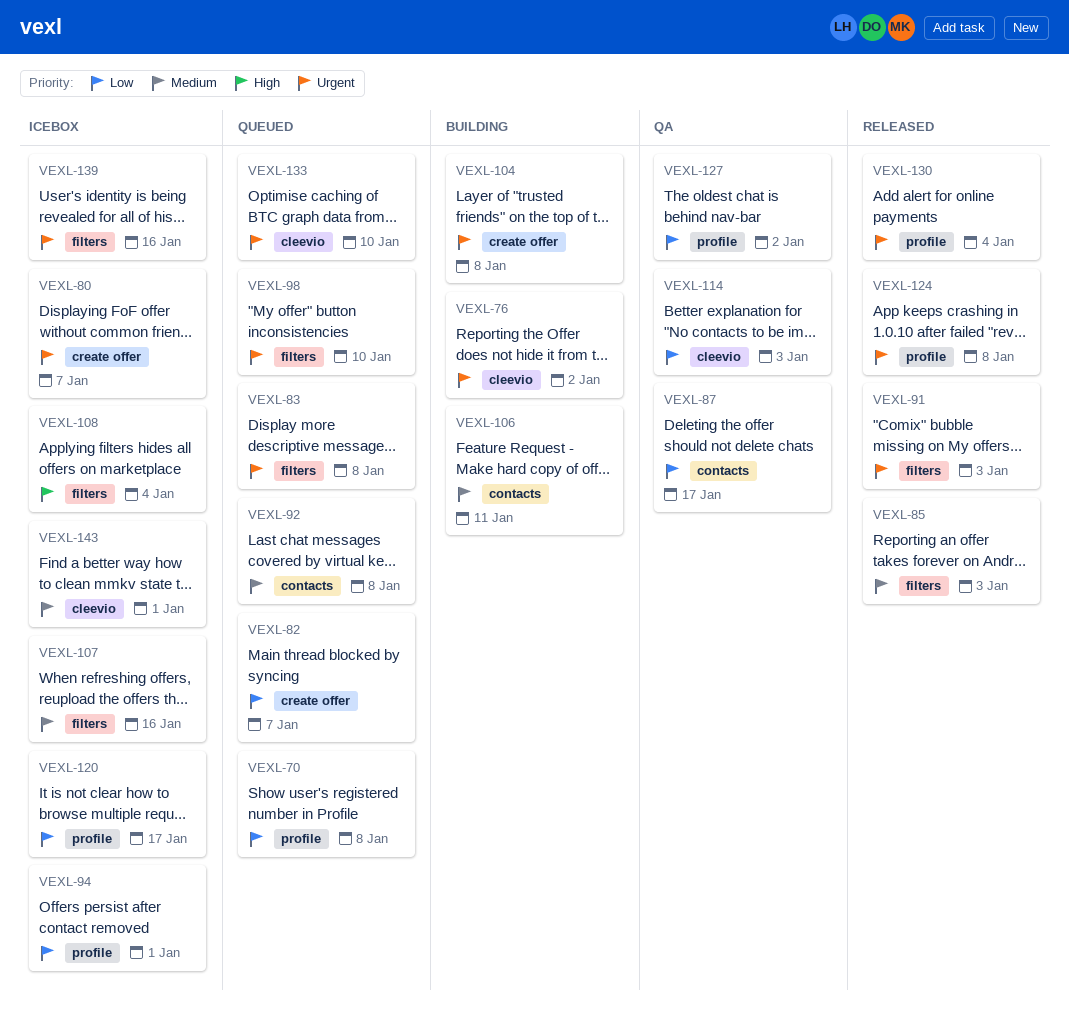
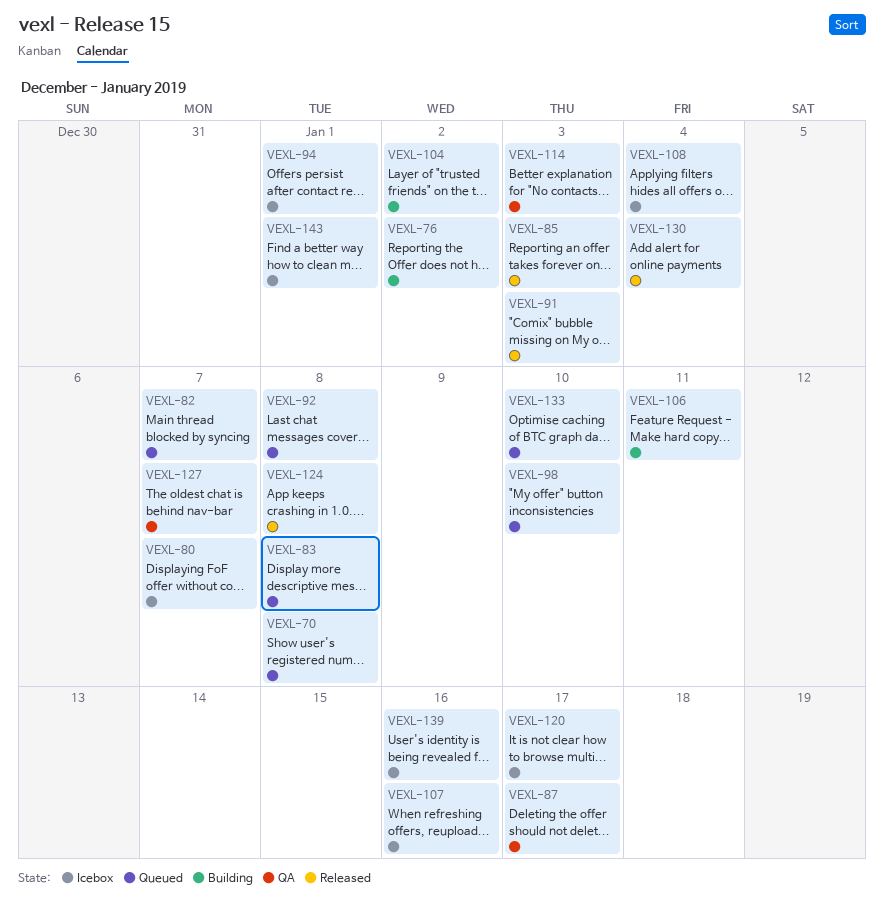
VEXL-104, due: Jan 8 -> Jan 2
VEXL-127, due: Jan 2 -> Jan 7

